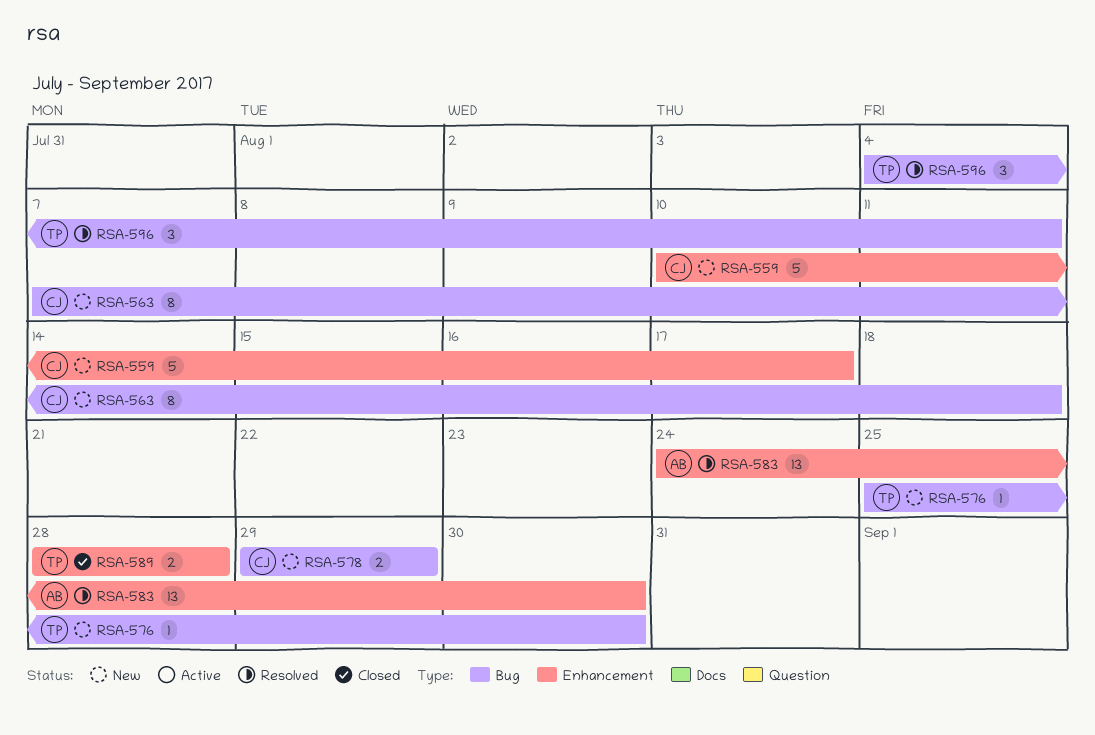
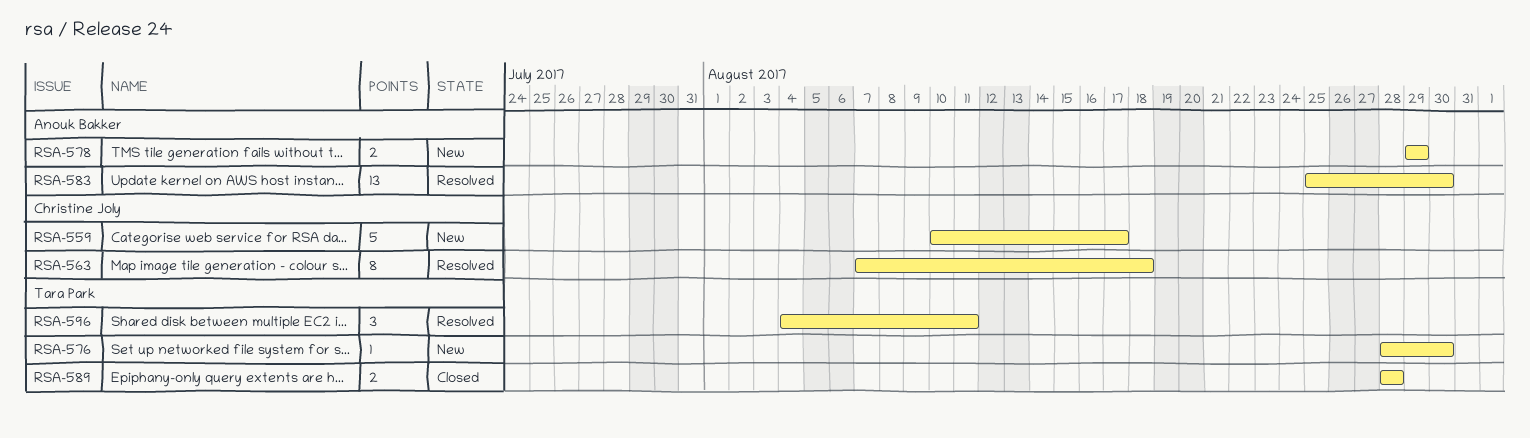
RSA-563, status: New -> Resolved
RSA-576, start: Aug 25 -> Aug 28
RSA-578, owner: Christine Joly -> Anouk Bakker
RSA-583, start: Aug 24 -> Aug 25

